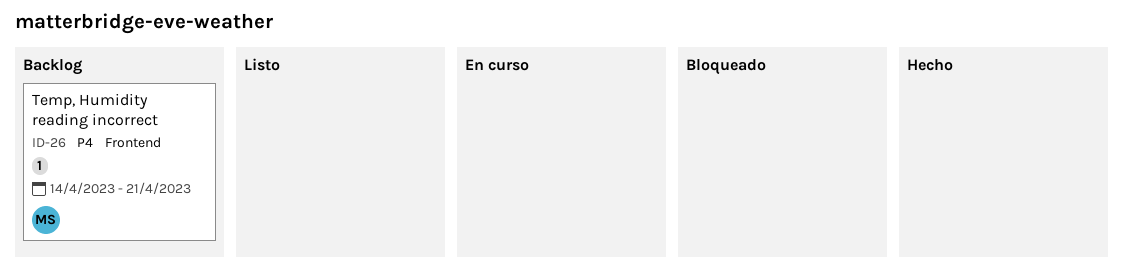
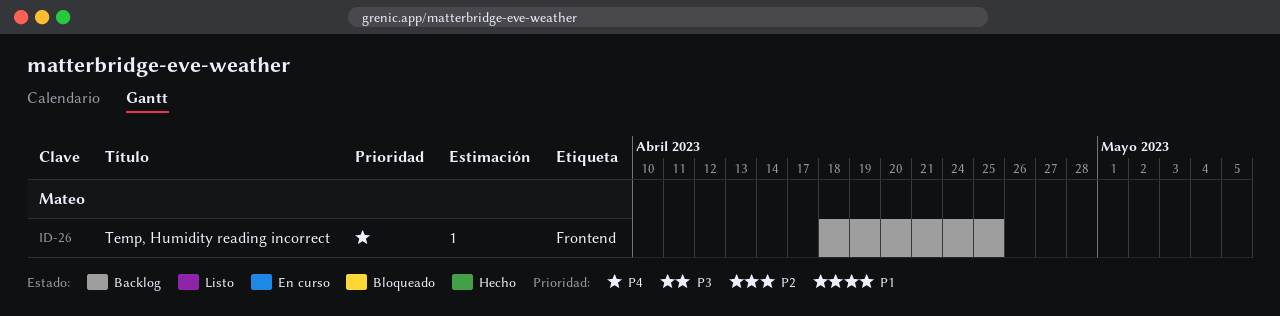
ID-26, start: Apr 14 -> Apr 18
ID-26, due: Apr 21 -> Apr 25

